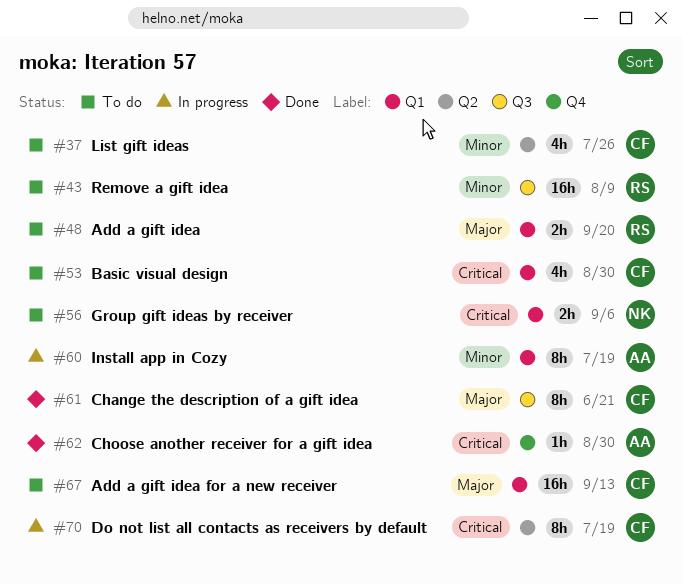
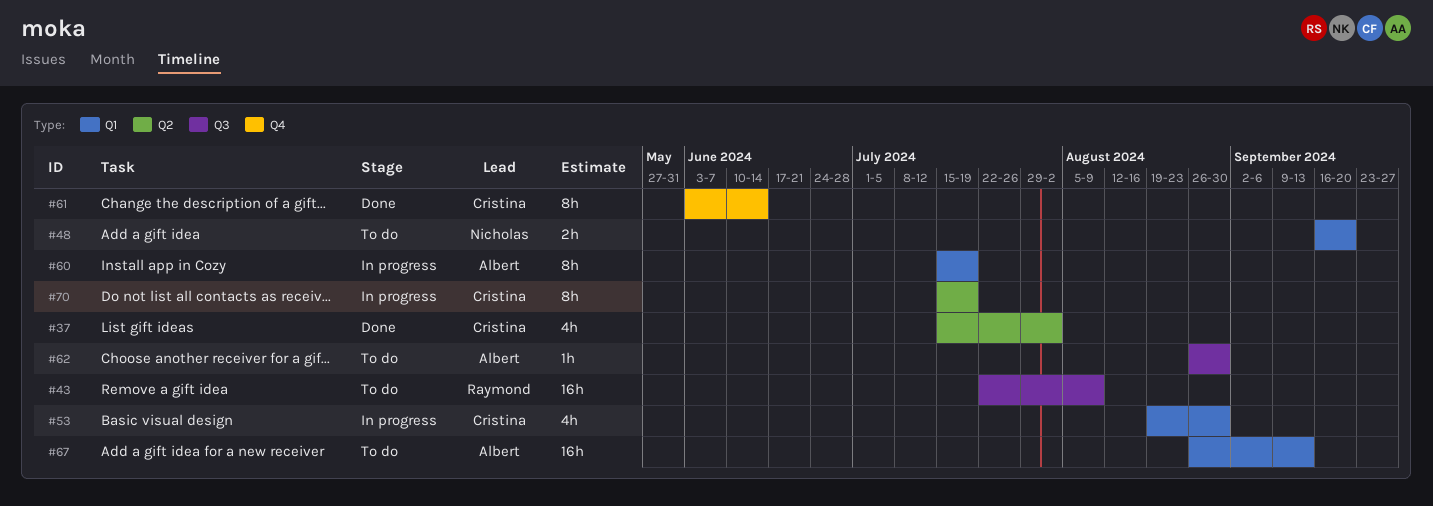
#37, status: To do -> Done
#37, due: Jul 26 -> Aug 2
#48, owner: Raymond -> Nicholas
#53, status: To do -> In progress
#56: present -> none
#61, label: Q3 -> Q4
#61, due: Jun 21 -> Jun 14
#62, status: Done -> To do
#62, label: Q4 -> Q3
#67, owner: Cristina -> Albert

